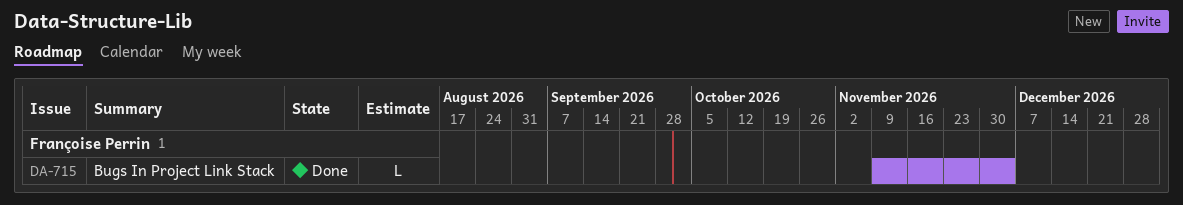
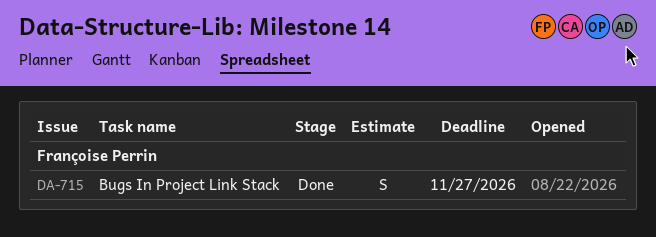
DA-715, estimate: L -> S
DA-715, due: Dec 4 -> Nov 27

